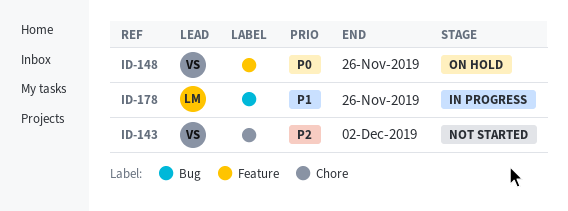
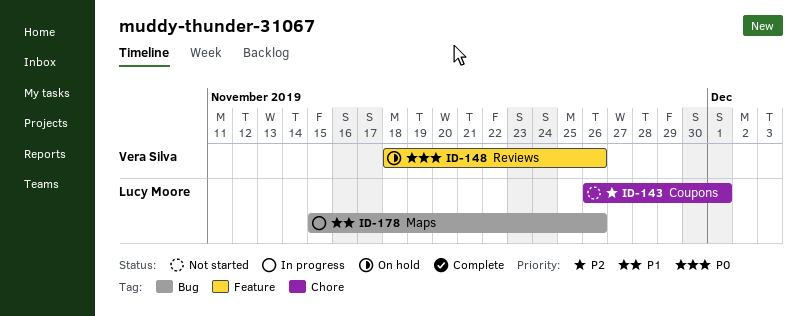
ID-143, owner: Vera Silva -> Lucy Moore
ID-143, due: Dec 2 -> Dec 1

